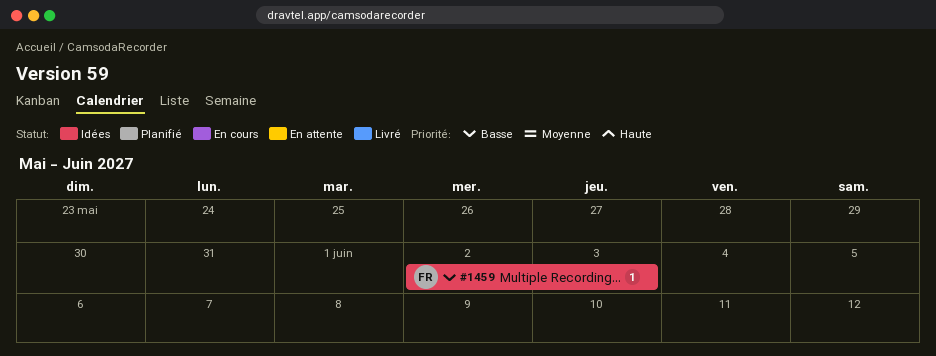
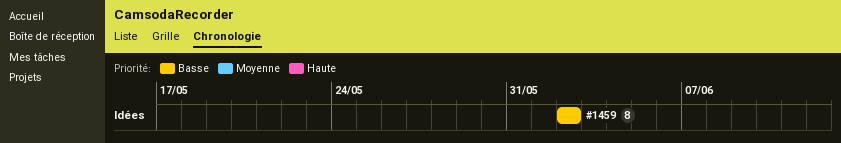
#1459, estimate: 1 -> 8
#1459, due: Jun 3 -> Jun 2

